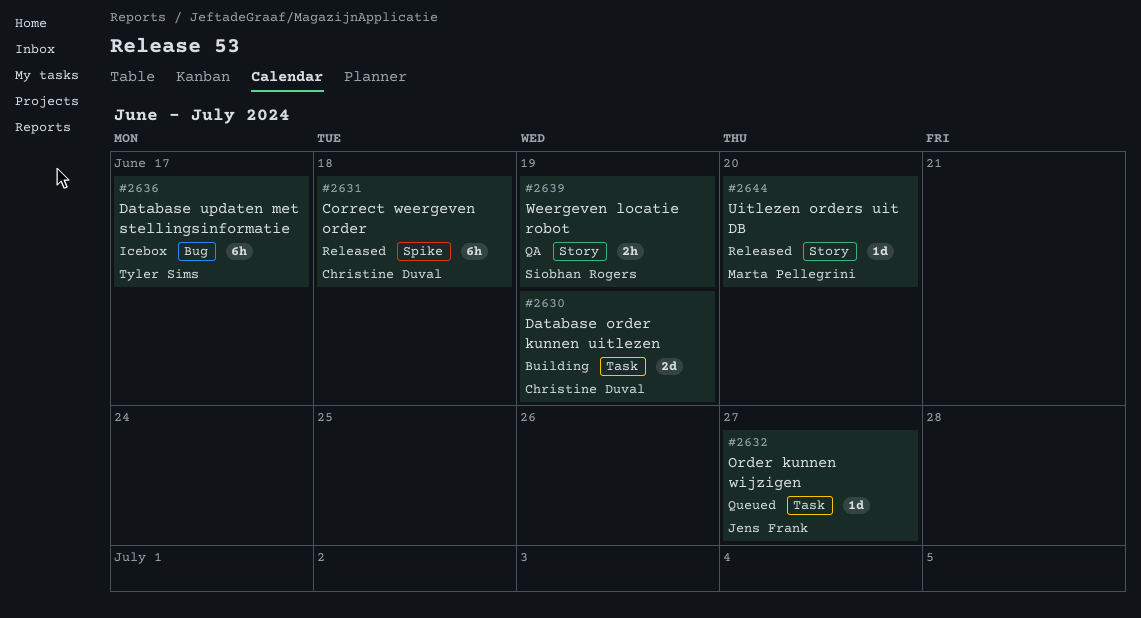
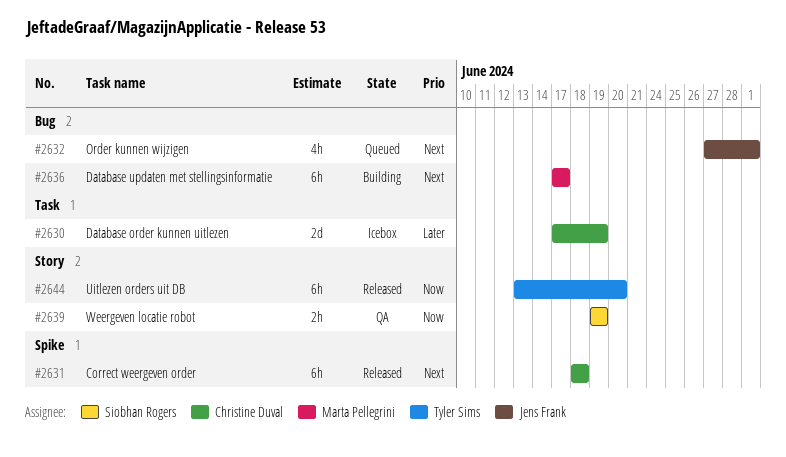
#2630, status: Building -> Icebox
#2632, label: Task -> Bug
#2632, estimate: 1d -> 4h
#2632, due: Jun 27 -> Jul 1
#2636, status: Icebox -> Building
#2636, owner: Tyler Sims -> Marta Pellegrini
#2644, owner: Marta Pellegrini -> Tyler Sims
#2644, estimate: 1d -> 6h

